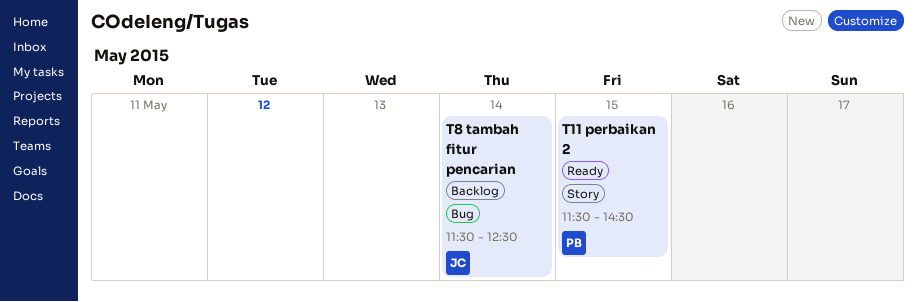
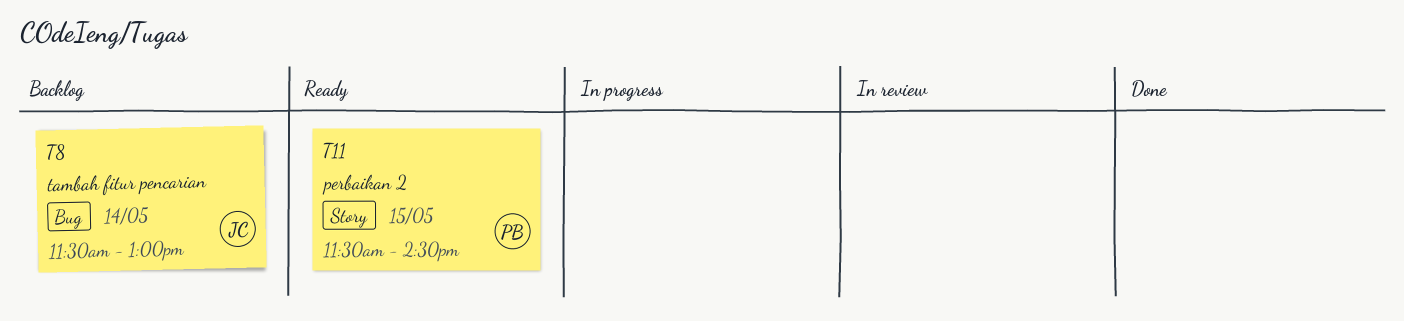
T8, ends: 12:30 -> 13:00

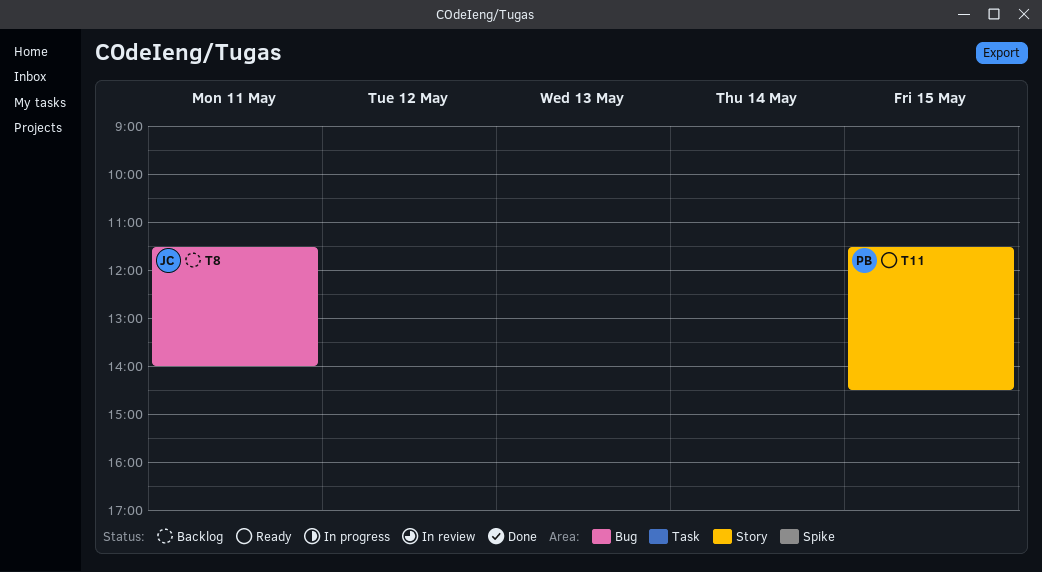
T8, day: May 14 -> May 11
T8, ends: 13:00 -> 14:00

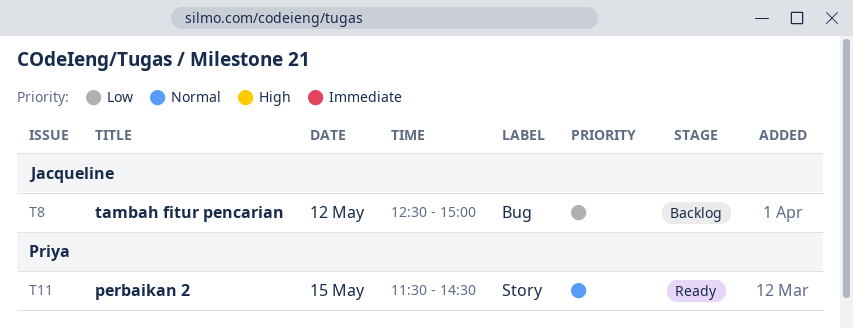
T8, day: May 11 -> May 12
T8, begins: 11:30 -> 12:30
T8, ends: 14:00 -> 15:00

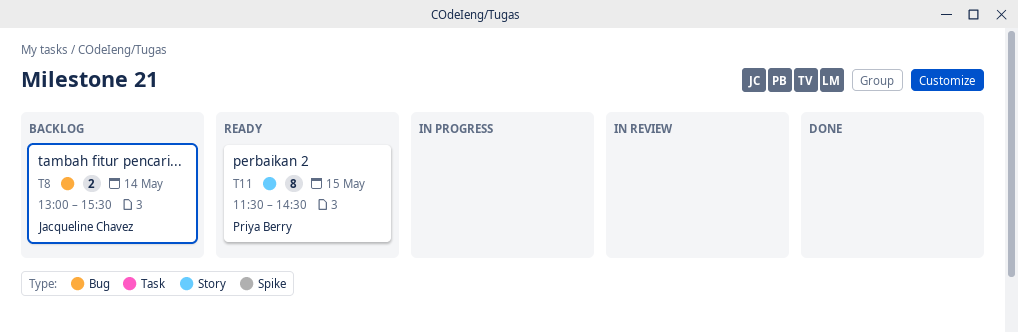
T8, day: May 12 -> May 14
T8, begins: 12:30 -> 13:00
T8, ends: 15:00 -> 15:30

